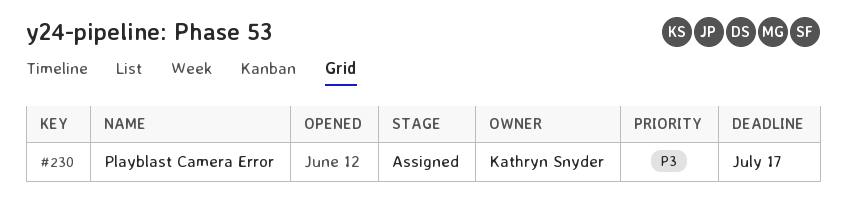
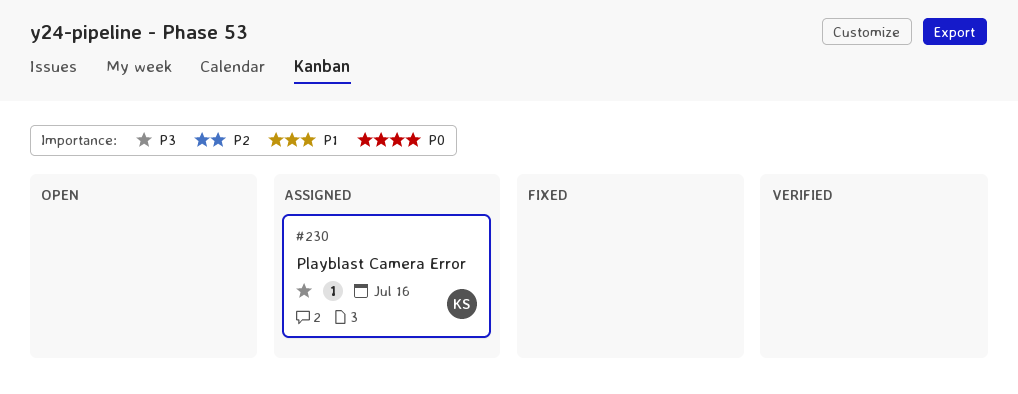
#230, due: Jul 17 -> Jul 16

